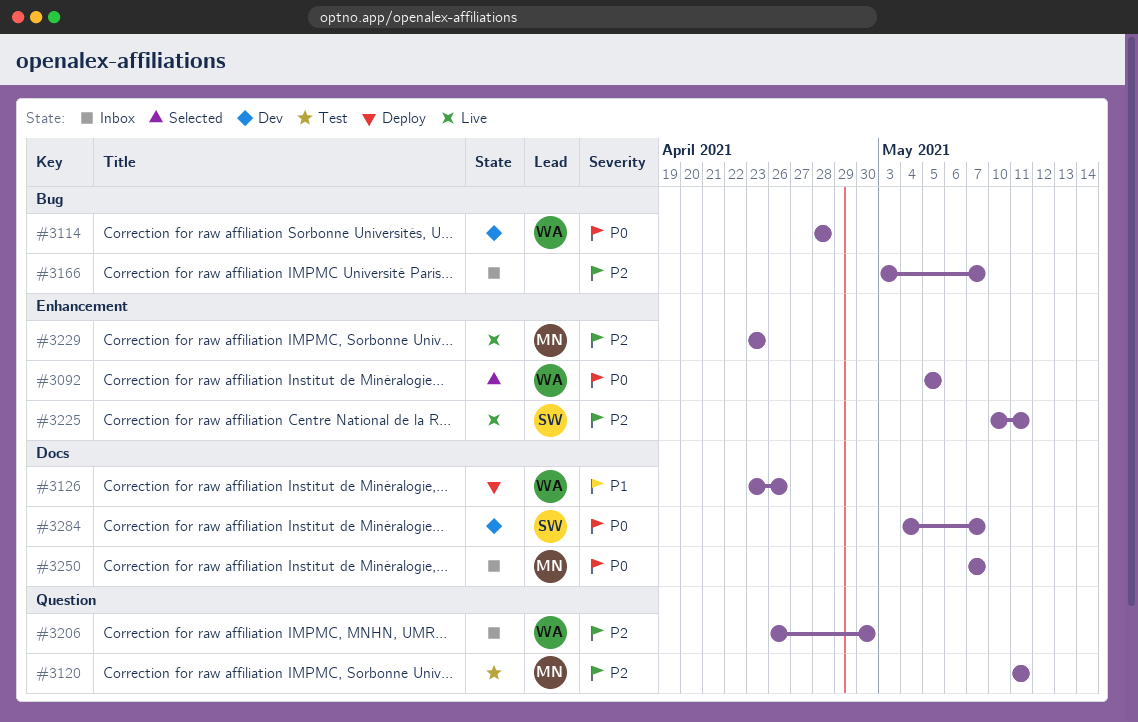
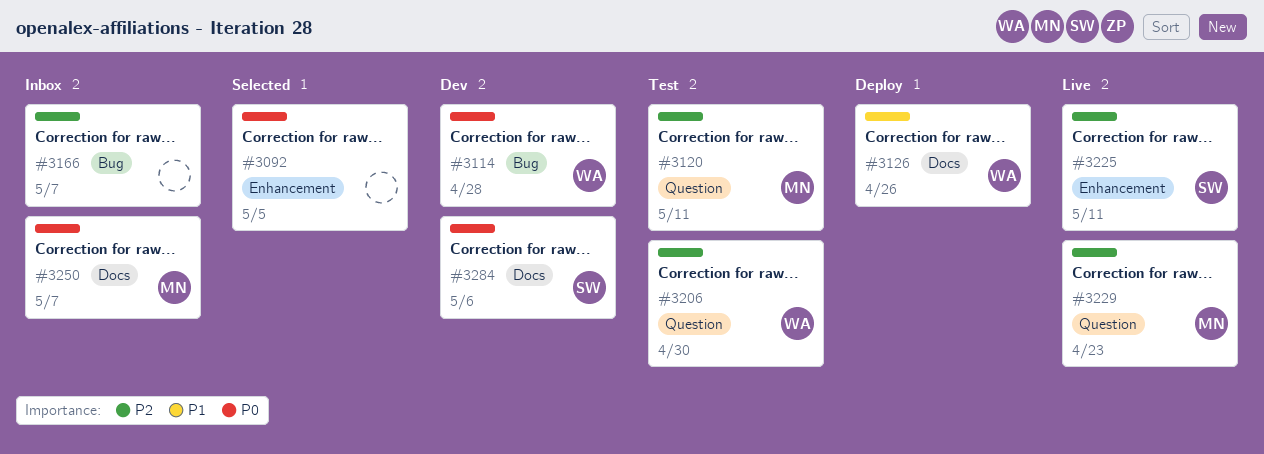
#3092, owner: WA -> none
#3206, status: Inbox -> Test
#3229, label: Enhancement -> Question
#3284, due: May 7 -> May 6

